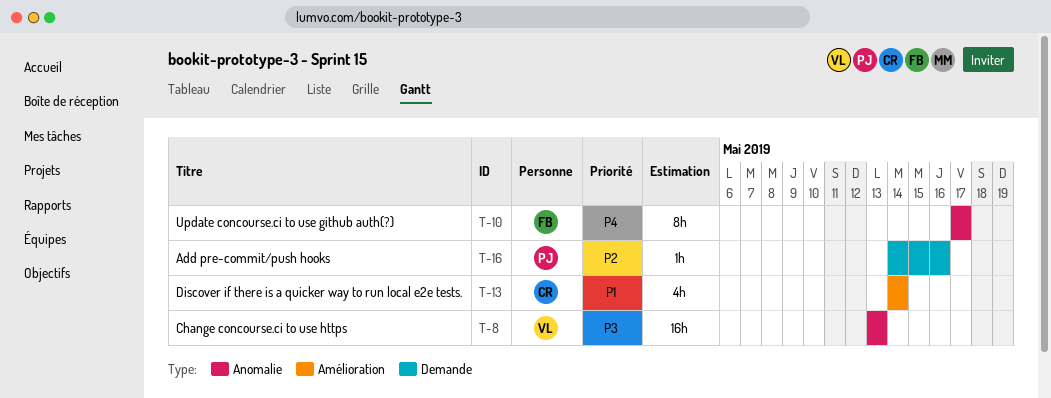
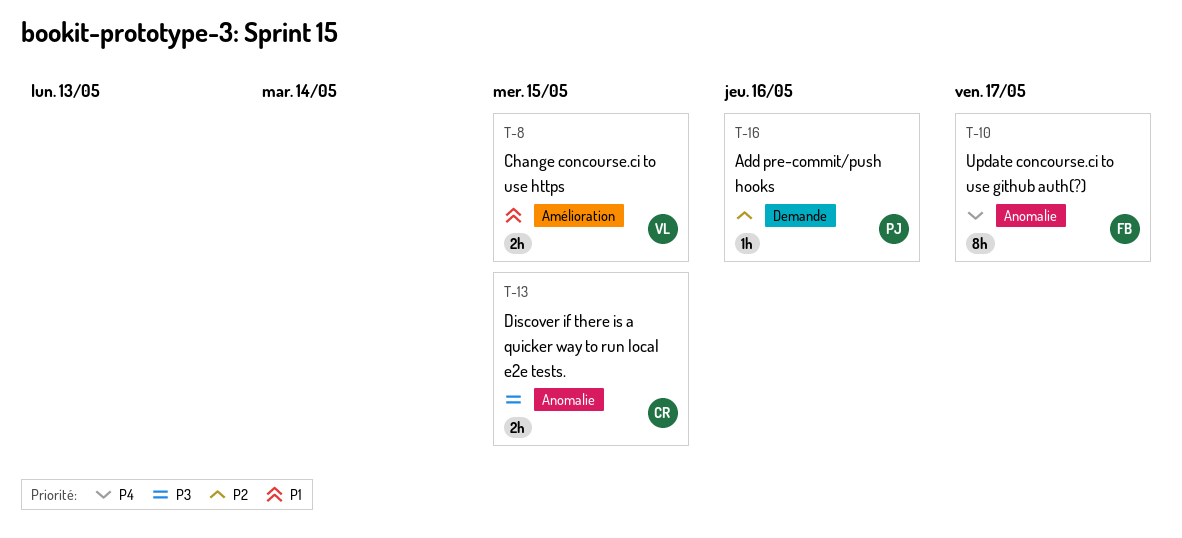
T-8, priority: P3 -> P1
T-8, label: Anomalie -> Amélioration
T-8, estimate: 16h -> 2h
T-8, due: May 13 -> May 15
T-13, priority: P1 -> P3
T-13, label: Amélioration -> Anomalie
T-13, estimate: 4h -> 2h
T-13, due: May 14 -> May 15

